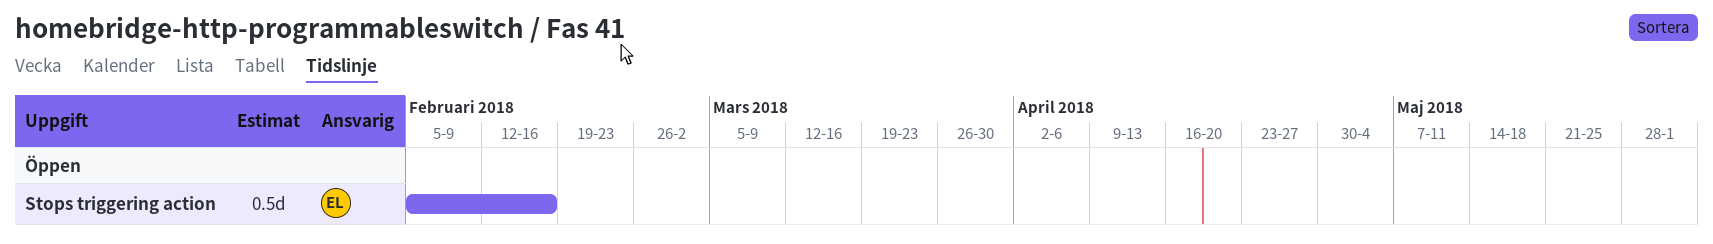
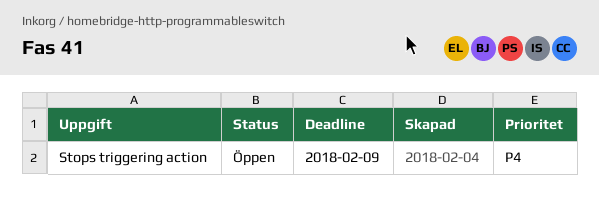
Stops triggering action, due: Feb 16 -> Feb 9

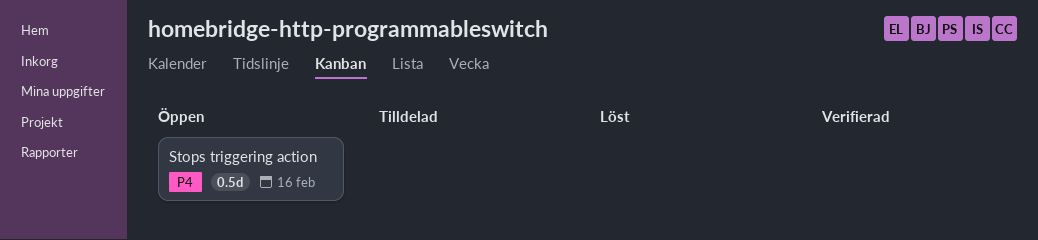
Stops triggering action, due: Feb 9 -> Feb 16

